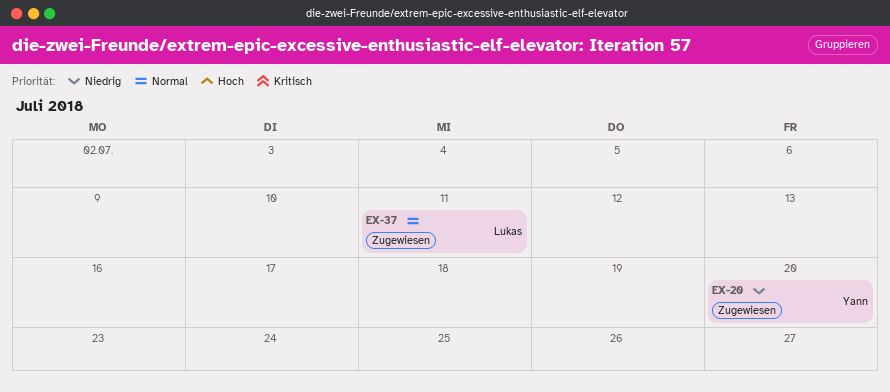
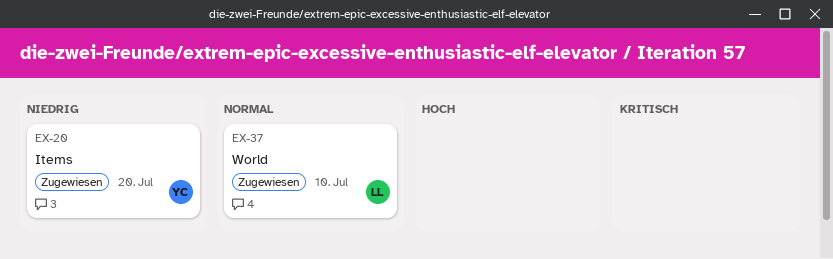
EX-37, due: Jul 11 -> Jul 10

